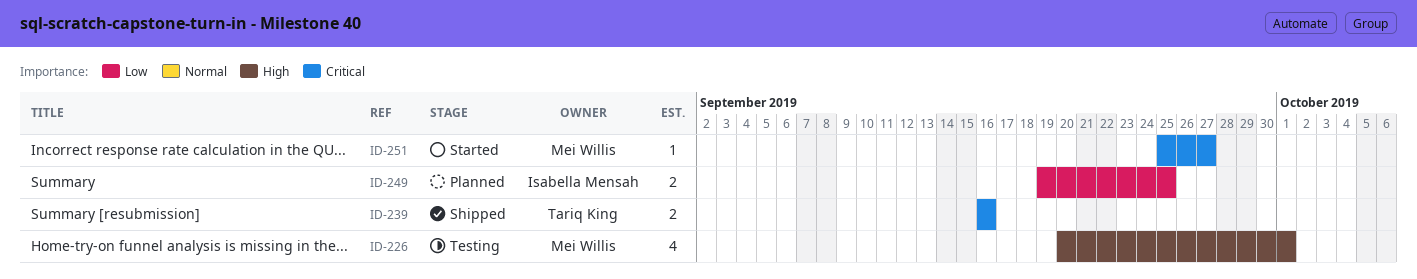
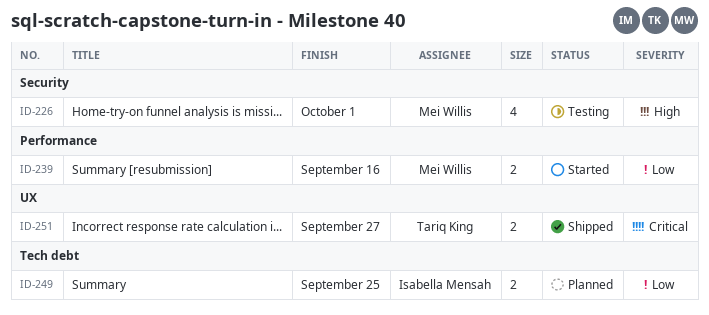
ID-239, status: Shipped -> Started
ID-239, owner: Tariq King -> Mei Willis
ID-239, priority: Critical -> Low
ID-251, status: Started -> Shipped
ID-251, owner: Mei Willis -> Tariq King
ID-251, estimate: 1 -> 2

